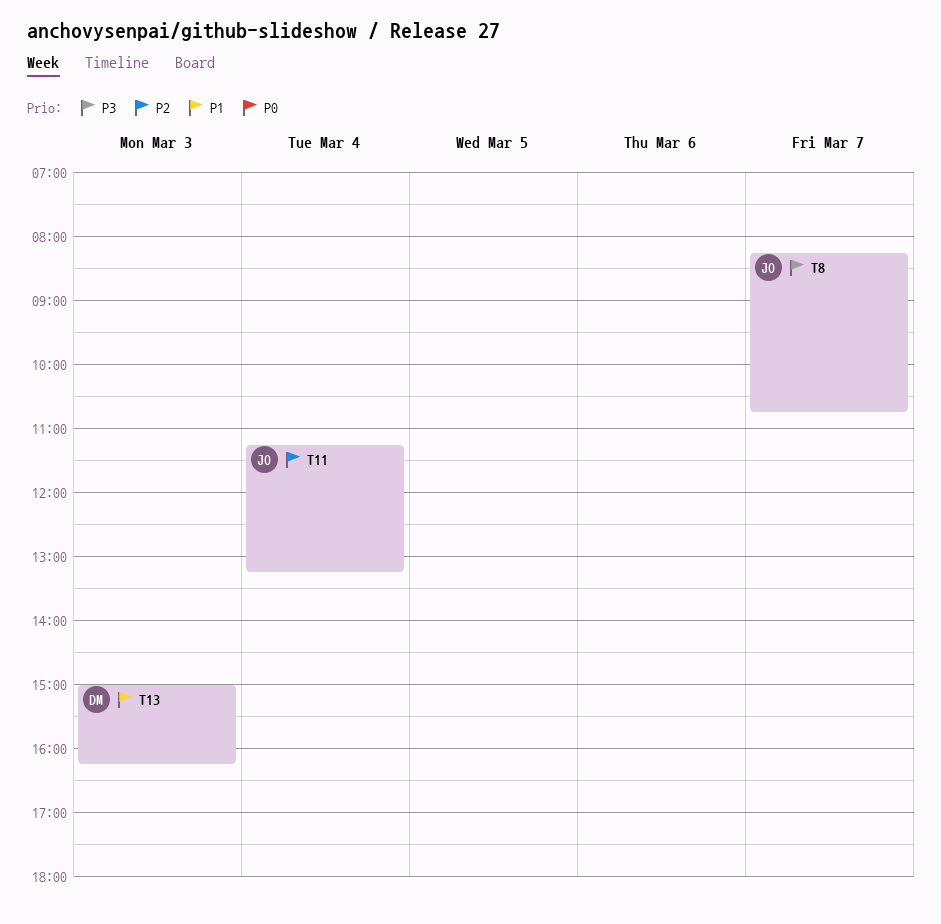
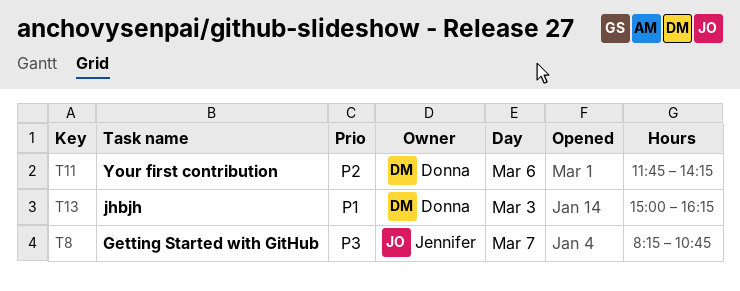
T11, owner: Jennifer -> Donna
T11, day: Mar 4 -> Mar 6
T11, begins: 11:15 -> 11:45
T11, ends: 13:15 -> 14:15

